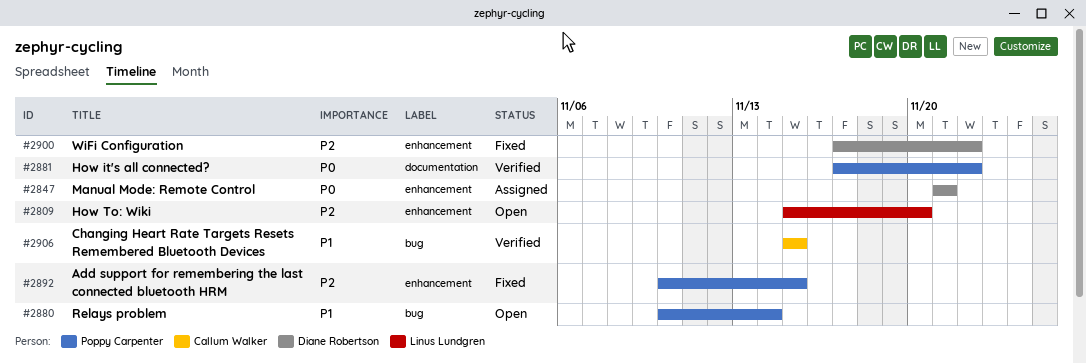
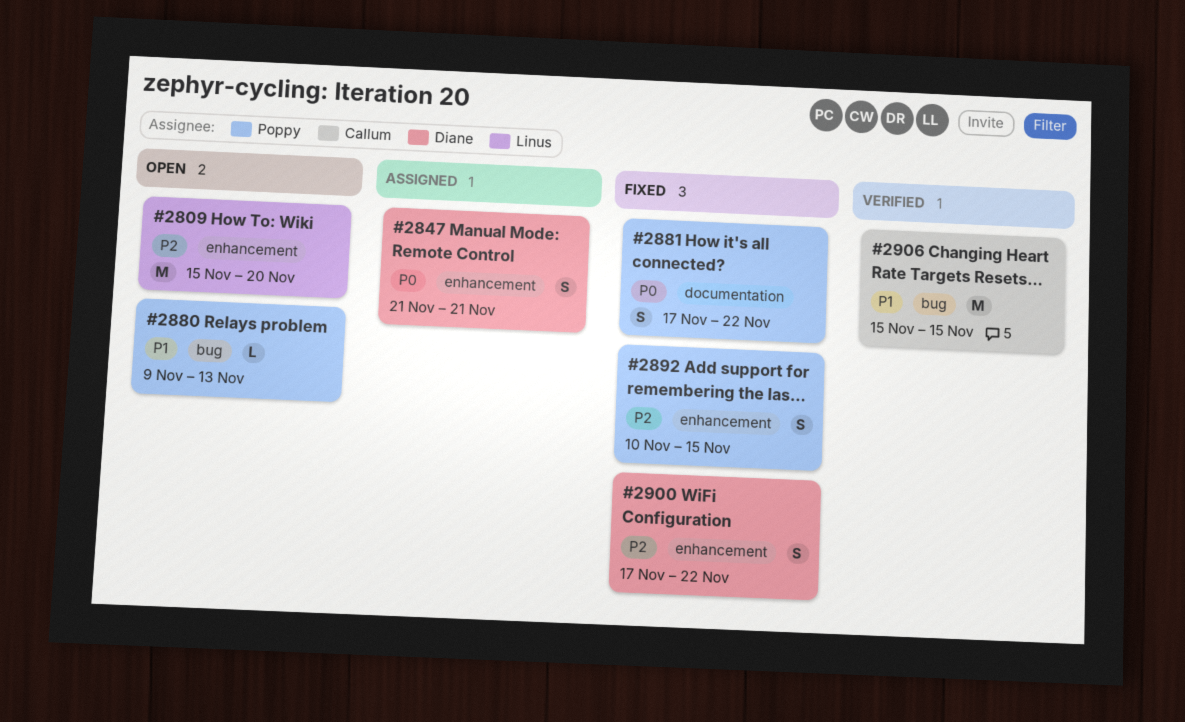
#2880, start: Nov 10 -> Nov 9
#2880, due: Nov 14 -> Nov 13
#2881, status: Verified -> Fixed

